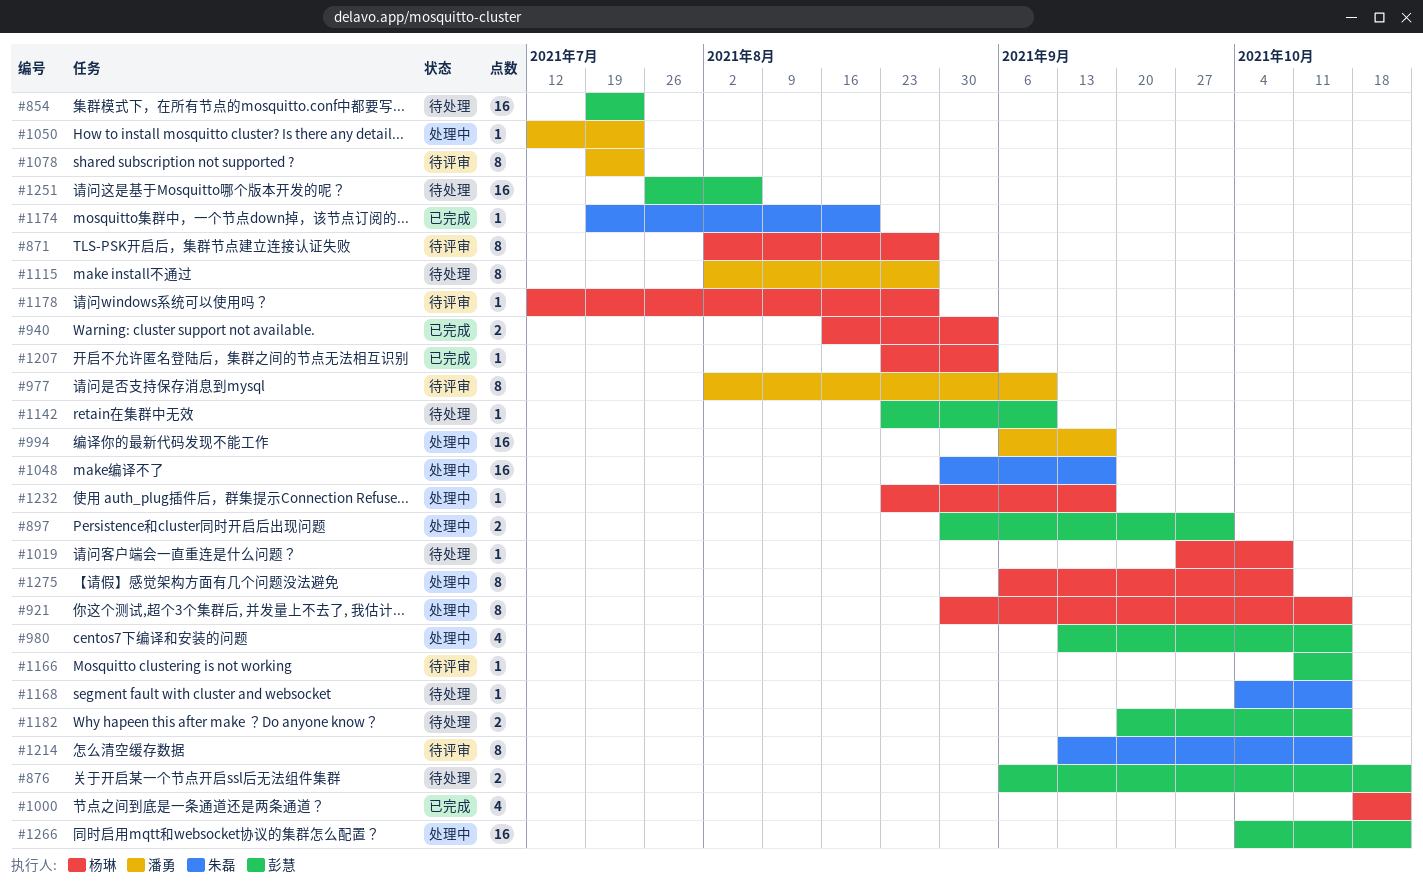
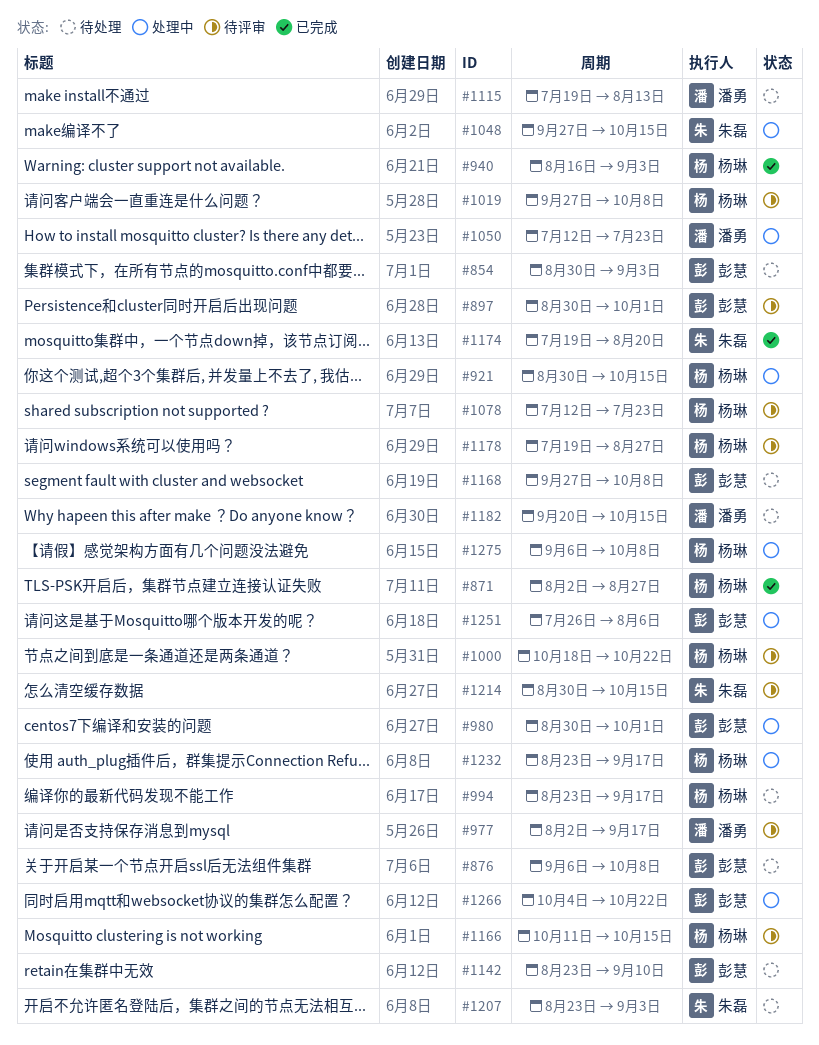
#854, start: Jul 19 -> Aug 30
#854, due: Jul 23 -> Sep 3
#871, status: 待评审 -> 已完成
#876, due: Oct 22 -> Oct 8
#897, status: 处理中 -> 待评审
#977, due: Sep 10 -> Sep 17
#980, start: Sep 13 -> Aug 30
#980, due: Oct 15 -> Oct 1
#994, status: 处理中 -> 待处理
#994, owner: 潘勇 -> 杨琳
#994, start: Sep 6 -> Aug 23
#1000, status: 已完成 -> 待评审
#1019, status: 待处理 -> 待评审
#1048, start: Aug 30 -> Sep 27
#1048, due: Sep 17 -> Oct 15
#1078, owner: 潘勇 -> 杨琳
#1078, start: Jul 19 -> Jul 12
#1115, start: Aug 2 -> Jul 19
#1115, due: Aug 27 -> Aug 13
#1166, owner: 彭慧 -> 杨琳
#1168, owner: 朱磊 -> 彭慧
#1168, start: Oct 4 -> Sep 27
#1168, due: Oct 15 -> Oct 8
#1178, start: Jul 12 -> Jul 19
#1182, owner: 彭慧 -> 潘勇
#1207, status: 已完成 -> 待处理
#1207, owner: 杨琳 -> 朱磊
#1214, start: Sep 13 -> Aug 30
#1251, status: 待处理 -> 处理中

